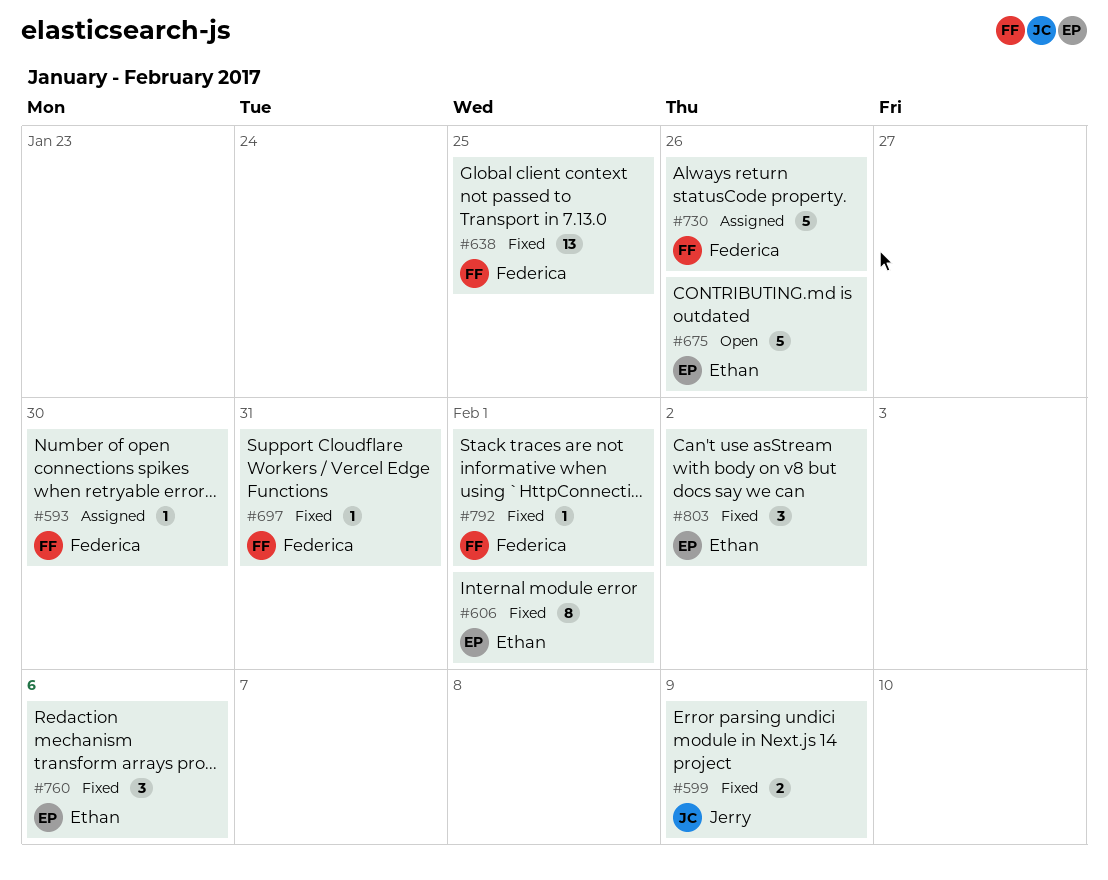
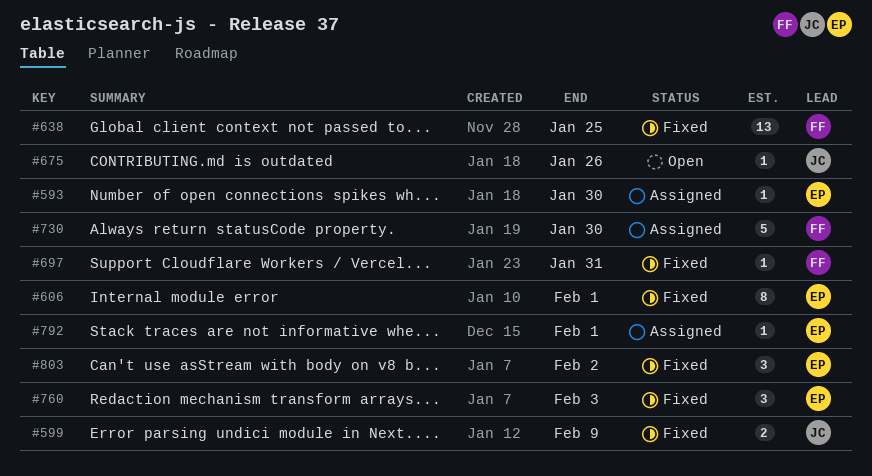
#593, owner: Federica -> Ethan
#675, owner: Ethan -> Jerry
#675, estimate: 5 -> 1
#730, due: Jan 26 -> Jan 30
#760, due: Feb 6 -> Feb 3
#792, status: Fixed -> Assigned
#792, owner: Federica -> Ethan

